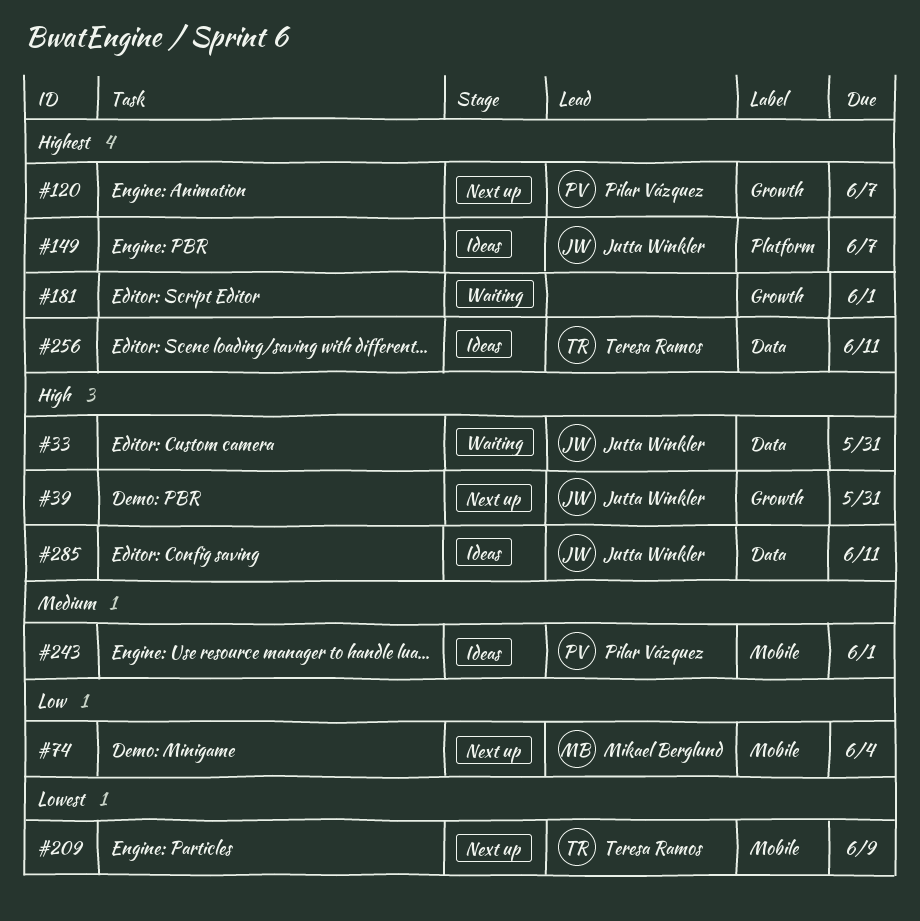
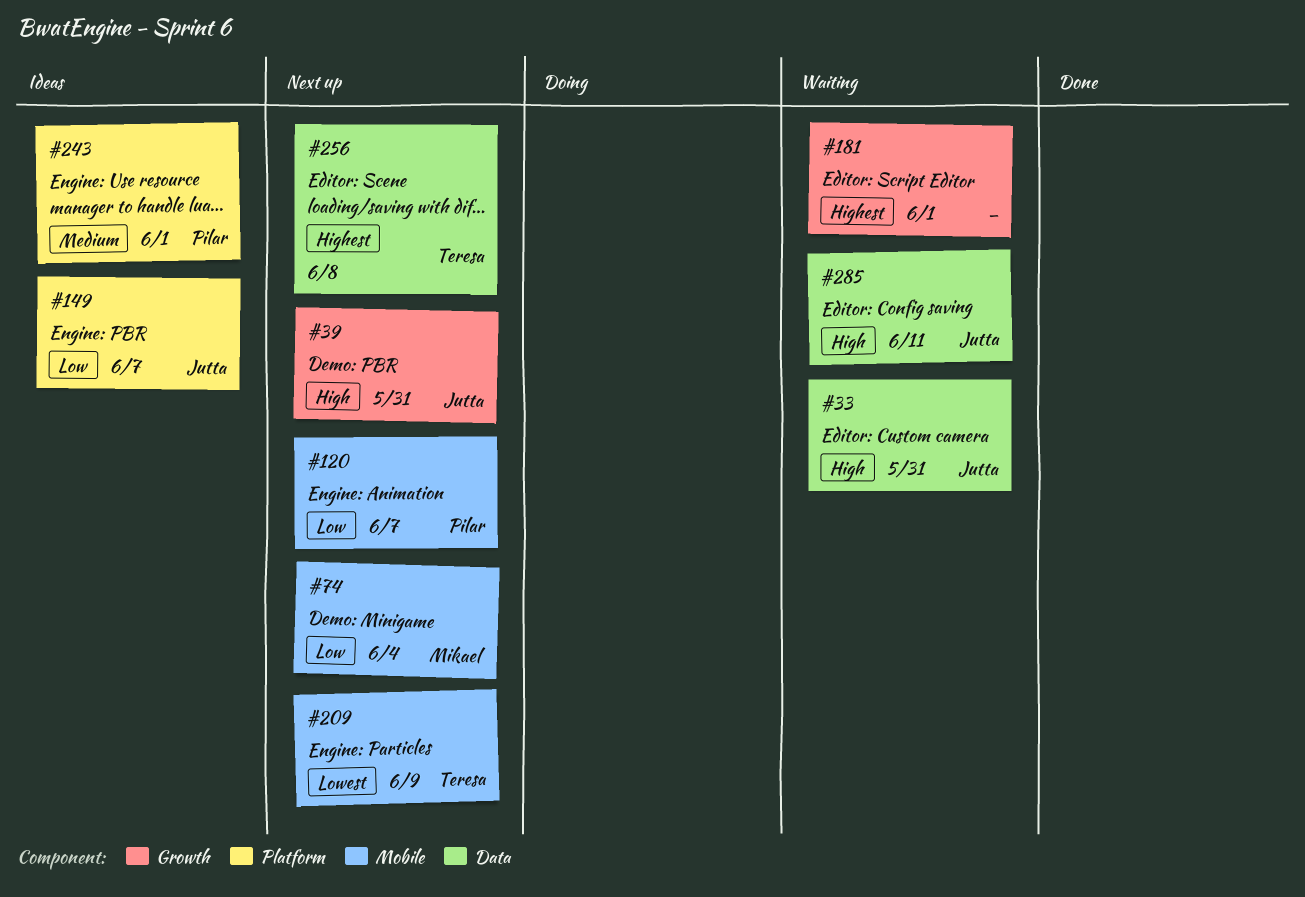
#120, priority: Highest -> Low
#120, label: Growth -> Mobile
#149, priority: Highest -> Low
#243, label: Mobile -> Platform
#256, status: Ideas -> Next up
#256, due: Jun 11 -> Jun 8
#285, status: Ideas -> Waiting

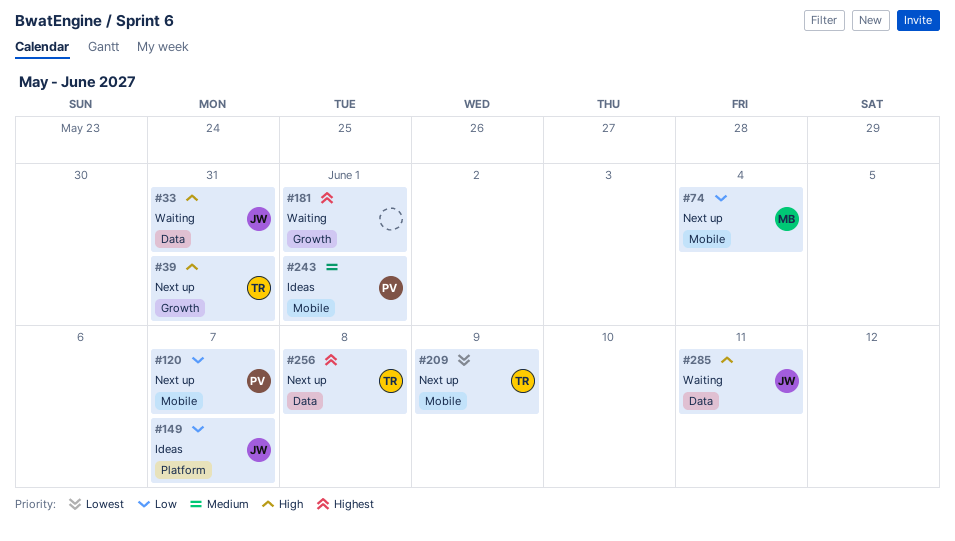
#39, owner: Jutta -> Teresa
#243, label: Platform -> Mobile

